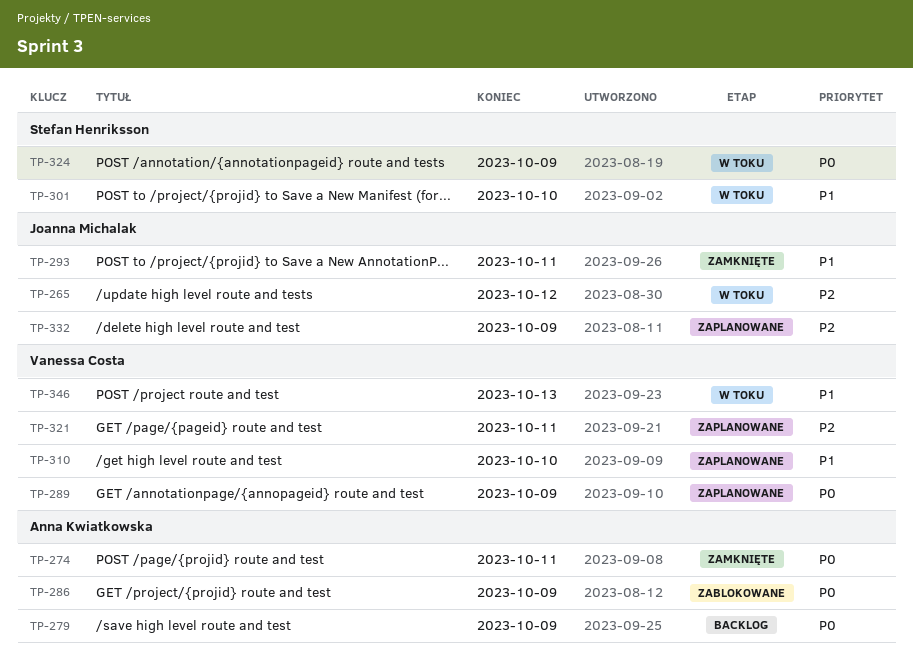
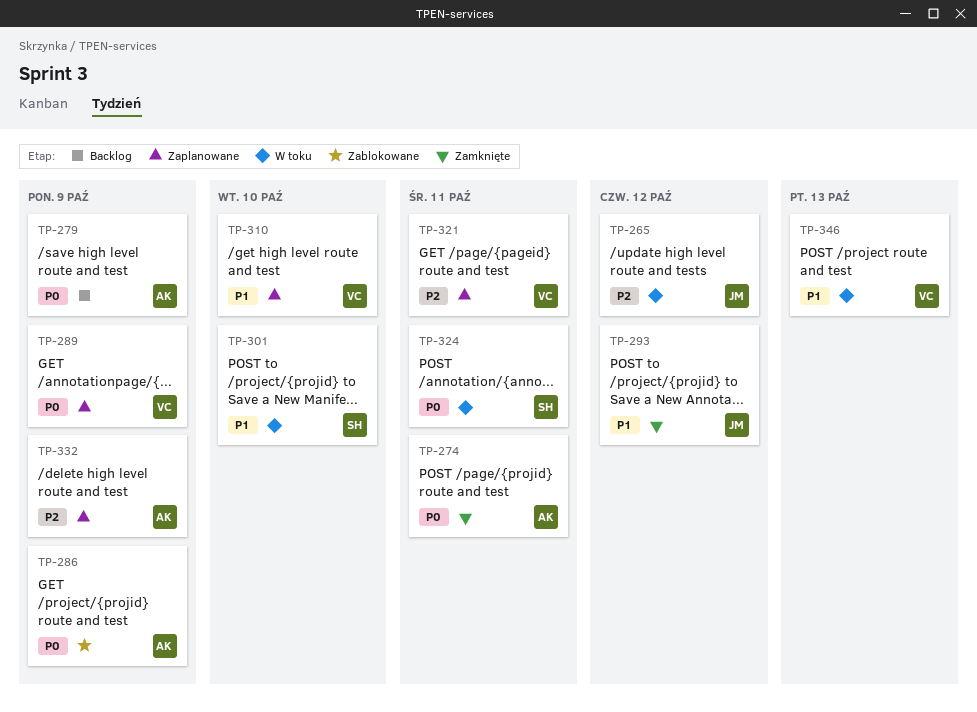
TP-293, due: Oct 11 -> Oct 12
TP-324, due: Oct 9 -> Oct 11
TP-332, owner: Joanna Michalak -> Anna Kwiatkowska

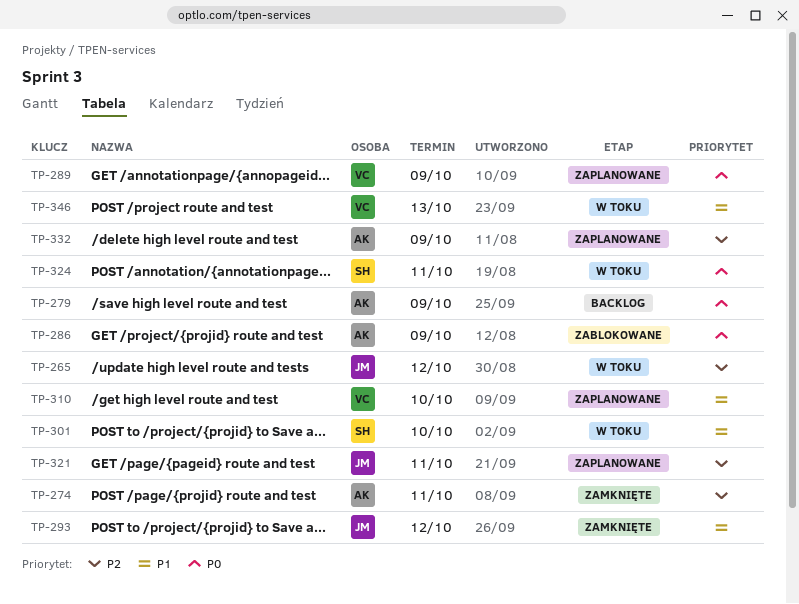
TP-274, priority: P0 -> P2
TP-321, owner: VC -> JM

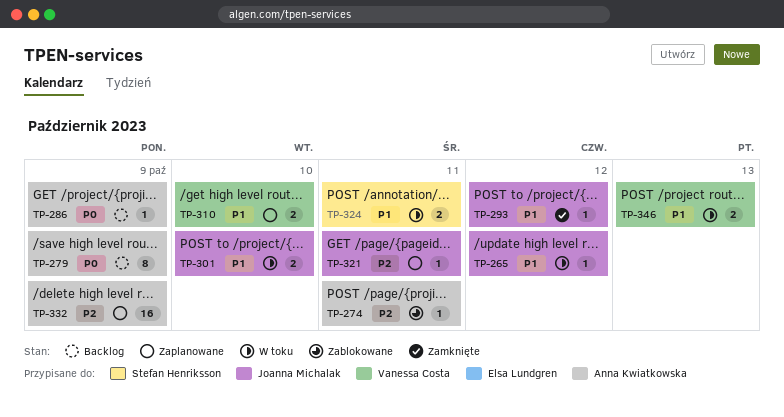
TP-265, priority: P2 -> P1
TP-274, status: Zamknięte -> Zablokowane
TP-286, status: Zablokowane -> Backlog
TP-289: present -> none
TP-301, owner: Stefan Henriksson -> Joanna Michalak
TP-324, priority: P0 -> P1

